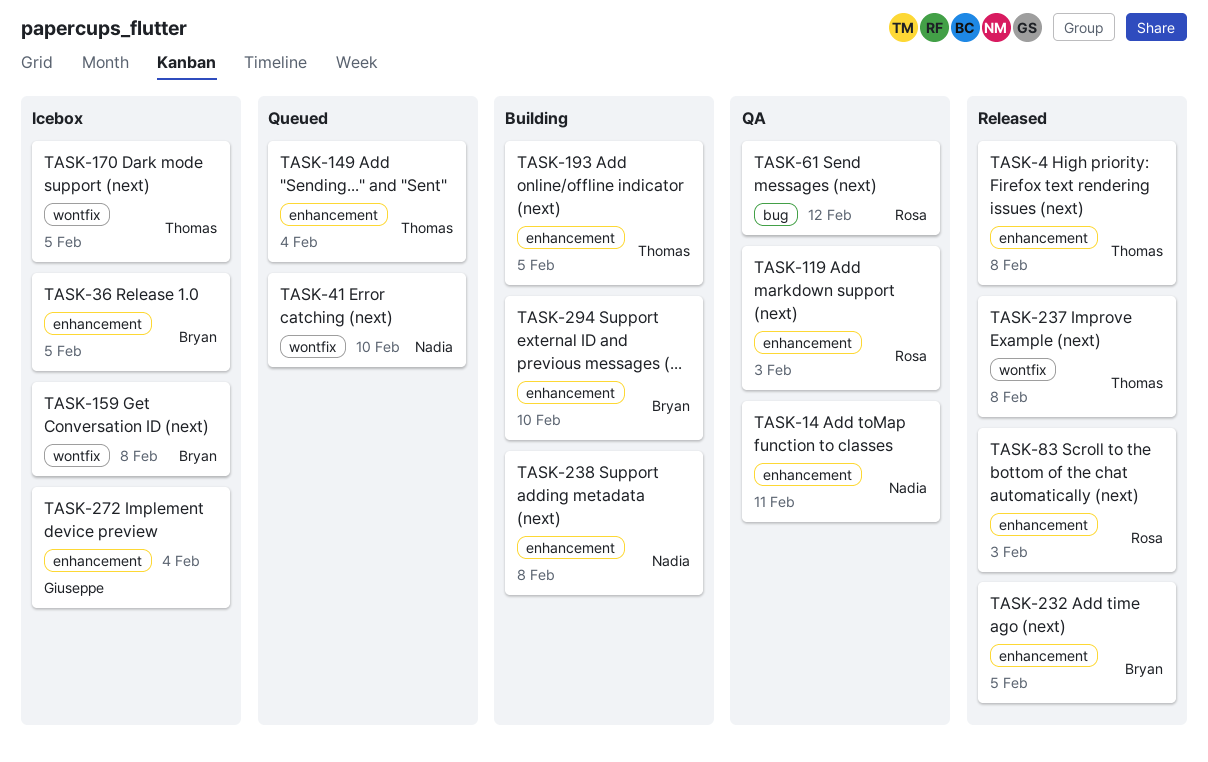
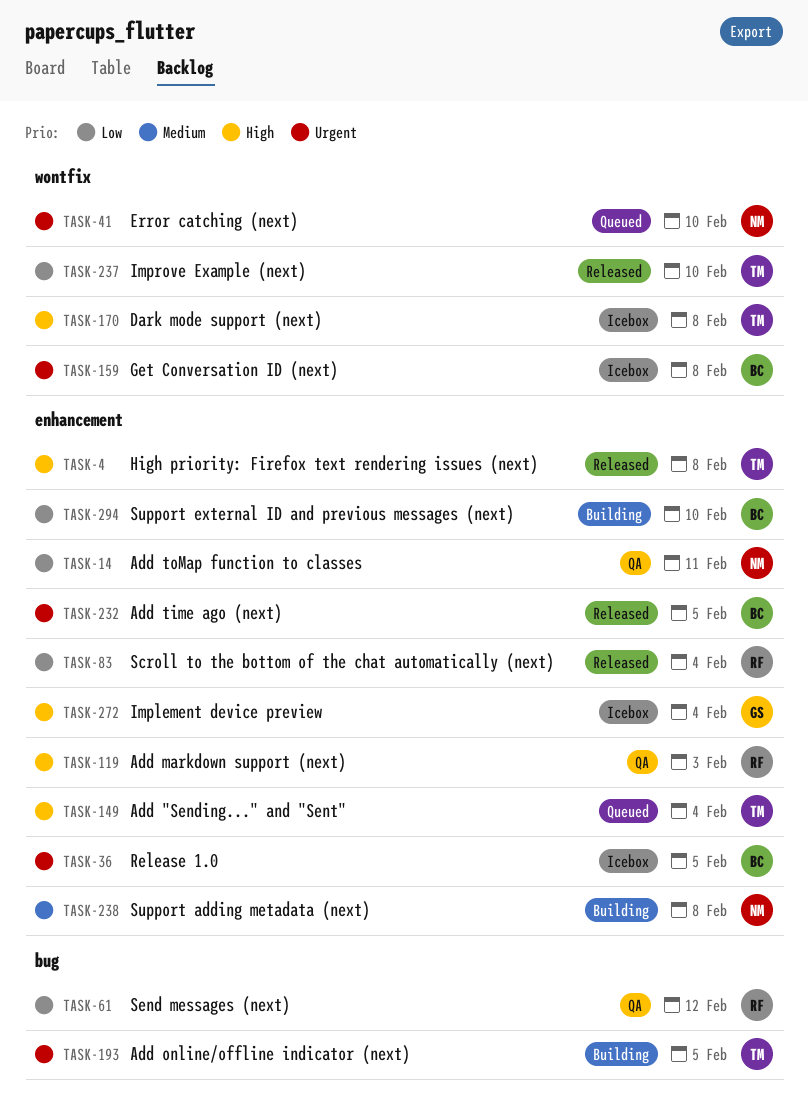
TASK-83, due: Feb 3 -> Feb 4
TASK-170, due: Feb 5 -> Feb 8
TASK-193, label: enhancement -> bug
TASK-237, due: Feb 8 -> Feb 10

